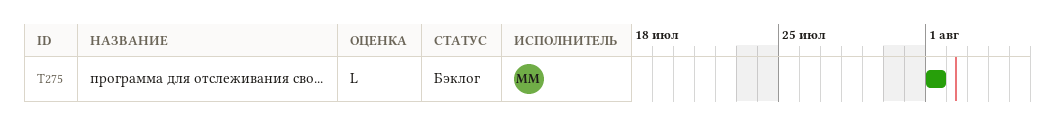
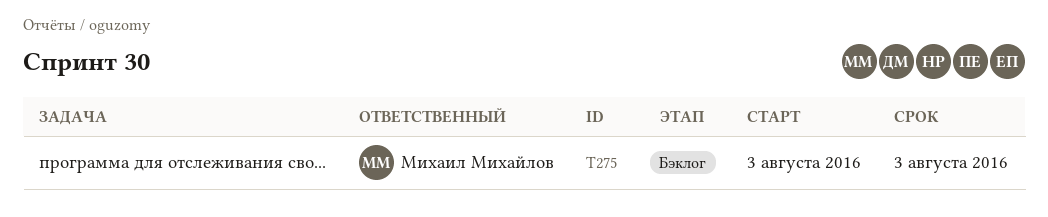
T275, start: Aug 1 -> Aug 3
T275, due: Aug 1 -> Aug 3

